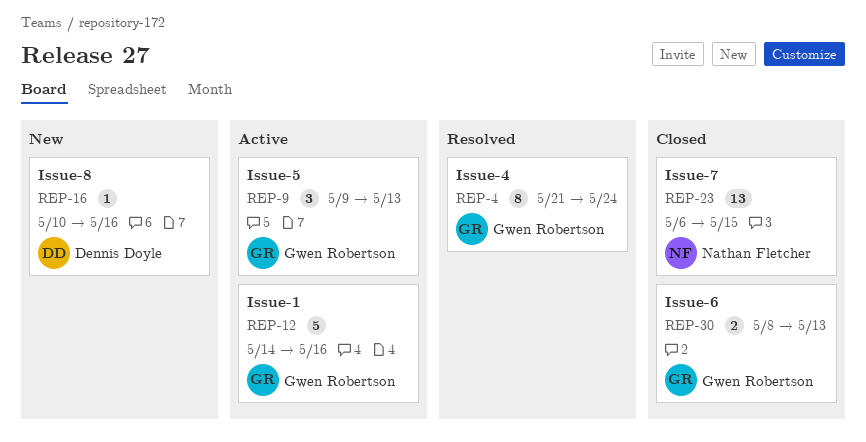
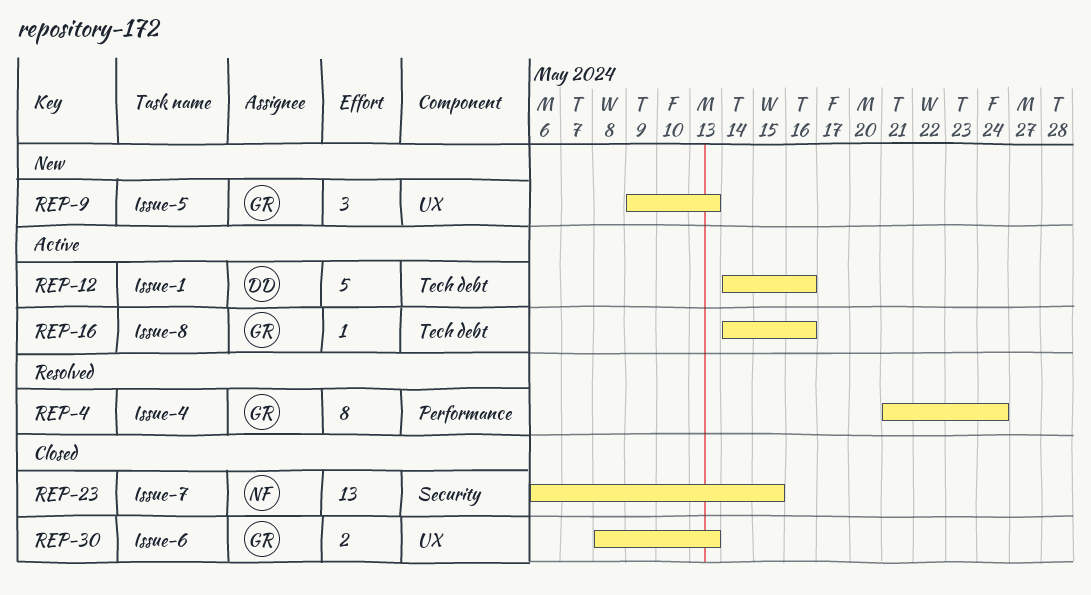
REP-9, status: Active -> New
REP-12, owner: Gwen Robertson -> Dennis Doyle
REP-16, status: New -> Active
REP-16, owner: Dennis Doyle -> Gwen Robertson
REP-16, start: May 10 -> May 14

